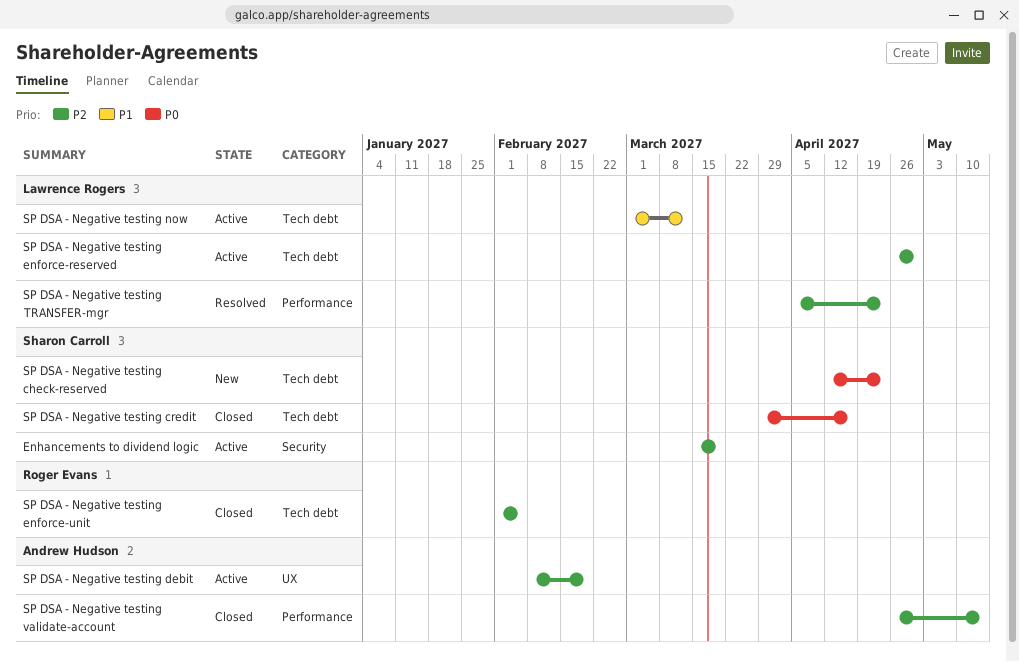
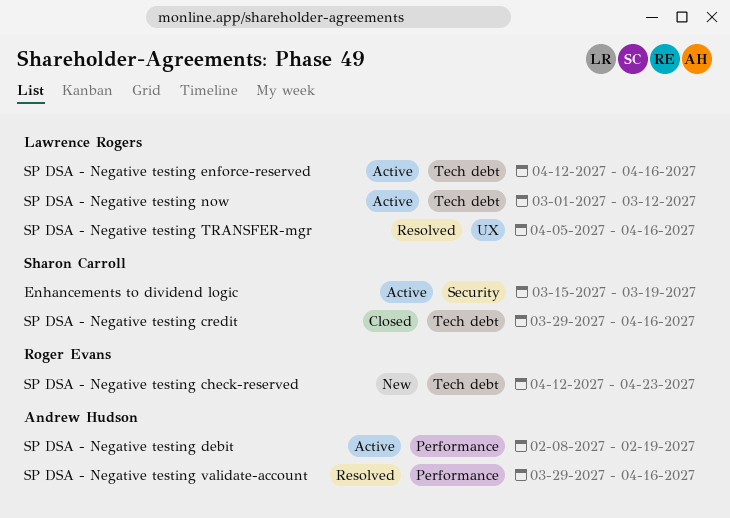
SP DSA - Negative testing check-reserved, owner: Sharon Carroll -> Roger Evans
SP DSA - Negative testing debit, label: UX -> Performance
SP DSA - Negative testing enforce-reserved, start: Apr 26 -> Apr 12
SP DSA - Negative testing enforce-reserved, due: Apr 30 -> Apr 16
SP DSA - Negative testing enforce-unit: present -> none
SP DSA - Negative testing TRANSFER-mgr, label: Performance -> UX
SP DSA - Negative testing TRANSFER-mgr, due: Apr 23 -> Apr 16
SP DSA - Negative testing validate-account, status: Closed -> Resolved
SP DSA - Negative testing validate-account, start: Apr 26 -> Mar 29
SP DSA - Negative testing validate-account, due: May 14 -> Apr 16

